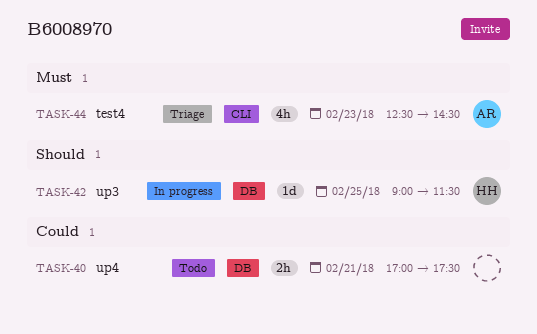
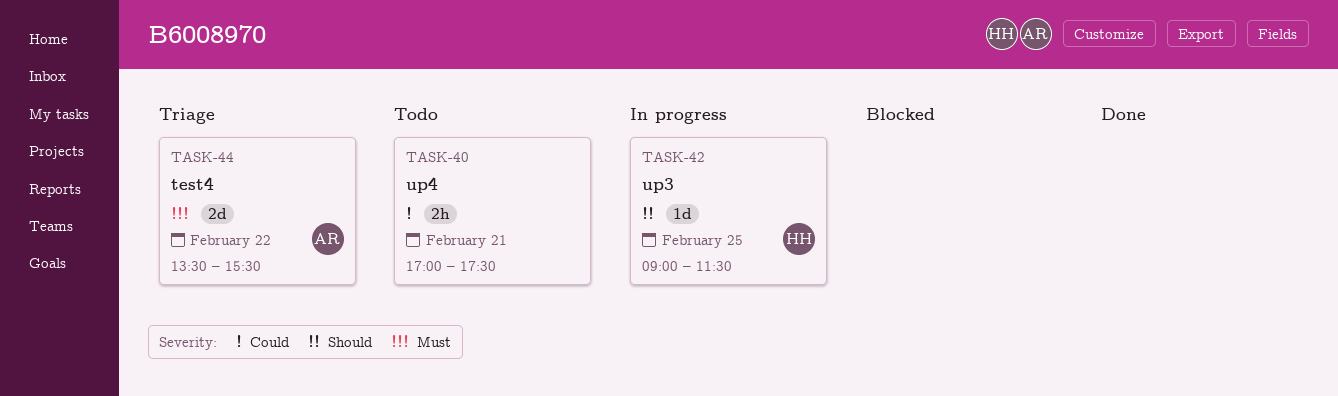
TASK-44, estimate: 4h -> 2d
TASK-44, day: Feb 23 -> Feb 22
TASK-44, begins: 12:30 -> 13:30
TASK-44, ends: 14:30 -> 15:30

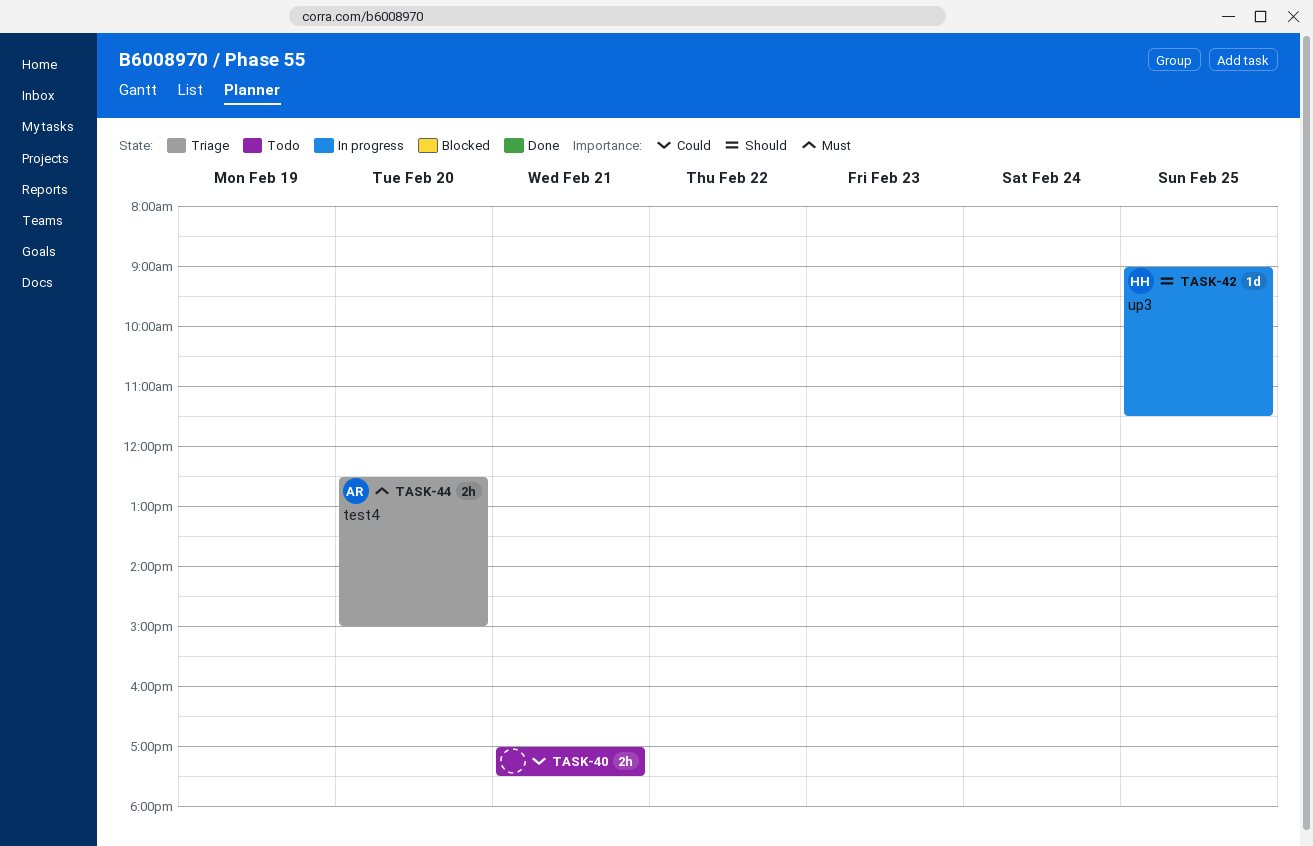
TASK-44, estimate: 2d -> 2h
TASK-44, day: Feb 22 -> Feb 20
TASK-44, begins: 13:30 -> 12:30
TASK-44, ends: 15:30 -> 15:00

